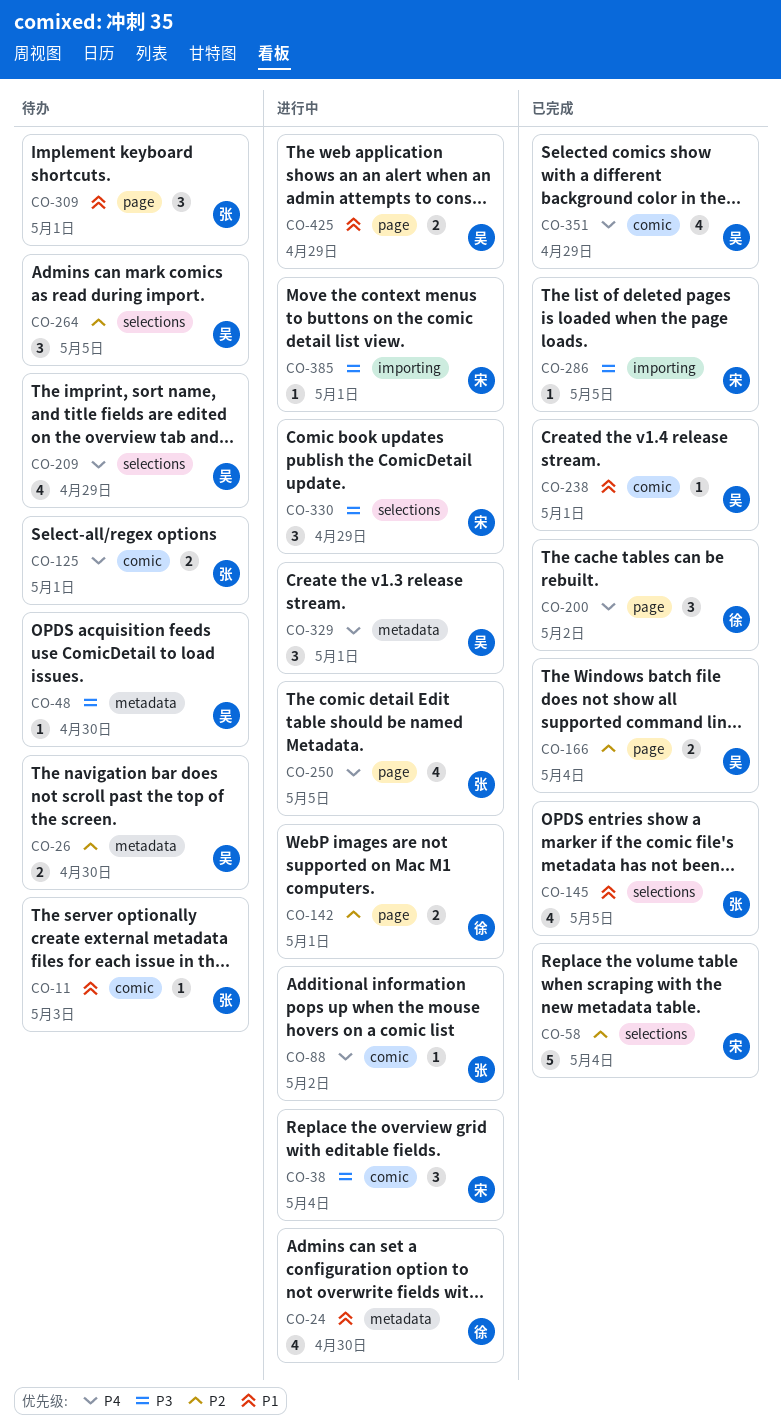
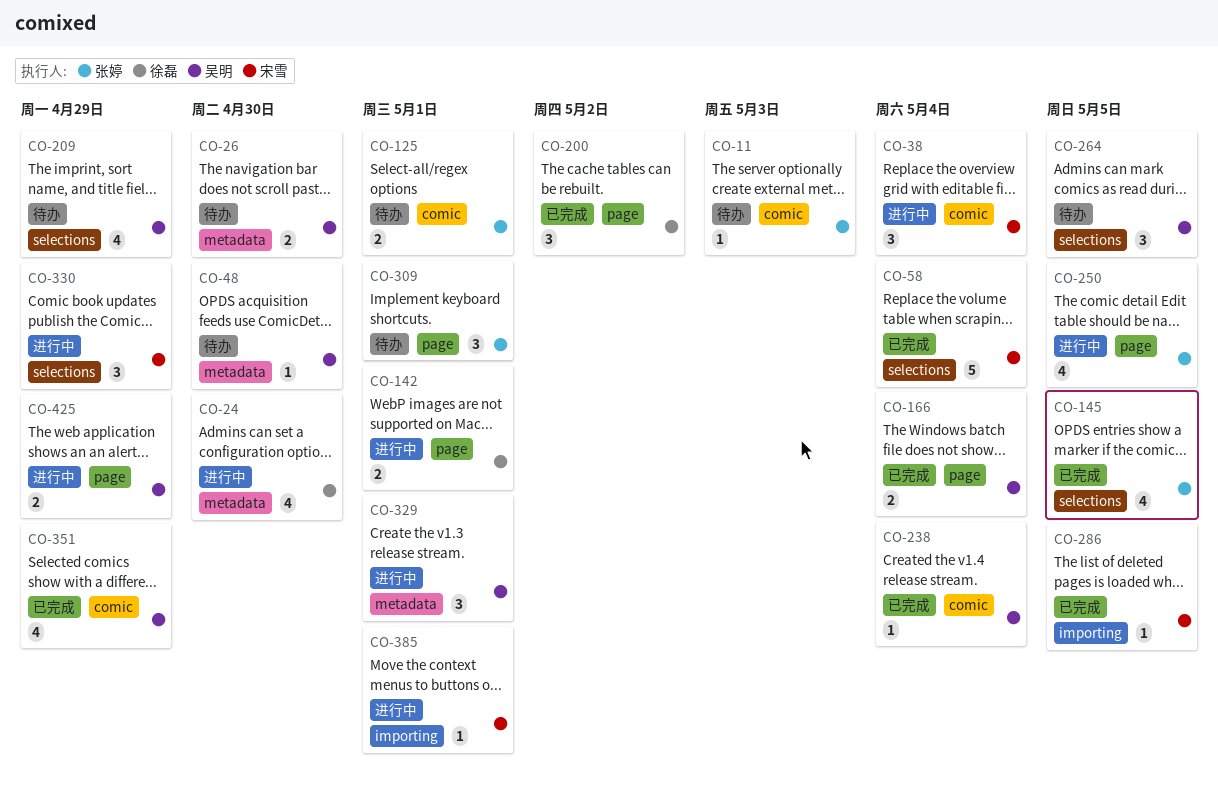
CO-88: present -> none
CO-238, due: May 1 -> May 4

